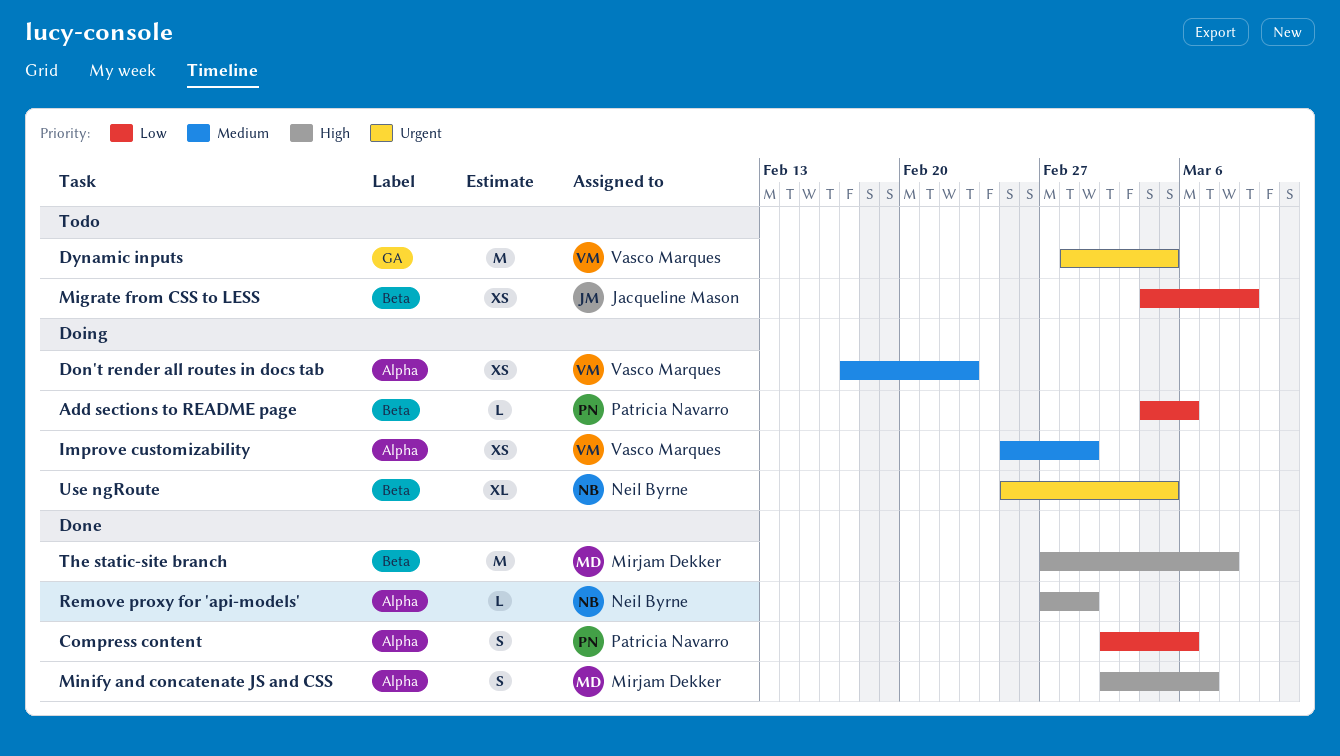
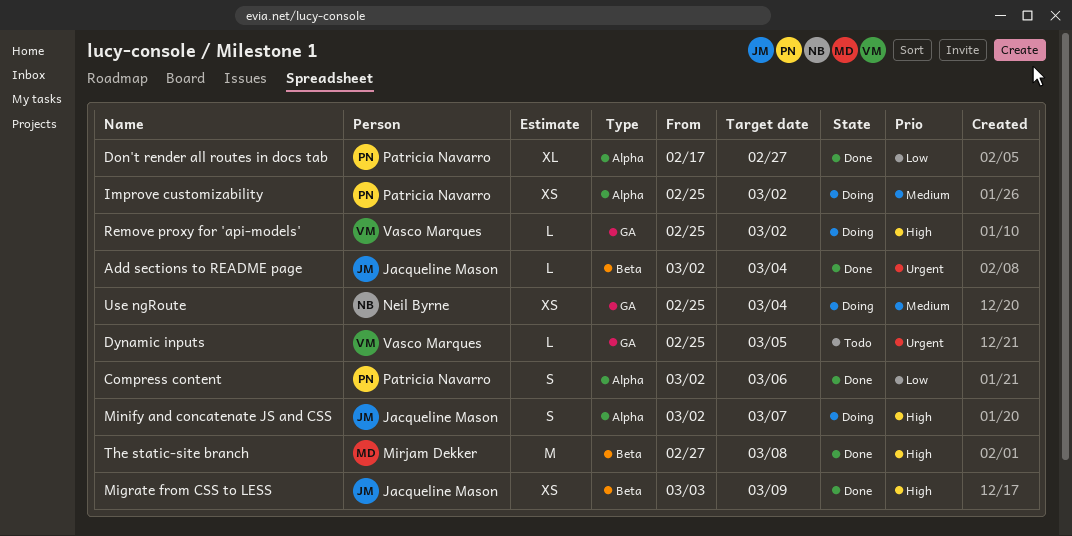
Add sections to README page, status: Doing -> Done
Add sections to README page, owner: Patricia Navarro -> Jacqueline Mason
Add sections to README page, priority: Low -> Urgent
Add sections to README page, start: Mar 4 -> Mar 2
Add sections to README page, due: Mar 6 -> Mar 4
Don't render all routes in docs tab, status: Doing -> Done
Don't render all routes in docs tab, owner: Vasco Marques -> Patricia Navarro
Don't render all routes in docs tab, priority: Medium -> Low
Don't render all routes in docs tab, estimate: XS -> XL
Don't render all routes in docs tab, due: Feb 23 -> Feb 27
Dynamic inputs, estimate: M -> L
Dynamic inputs, start: Feb 28 -> Feb 25
Improve customizability, owner: Vasco Marques -> Patricia Navarro
Improve customizability, due: Mar 1 -> Mar 2
Migrate from CSS to LESS, status: Todo -> Done
Migrate from CSS to LESS, priority: Low -> High
Migrate from CSS to LESS, start: Mar 4 -> Mar 3
Minify and concatenate JS and CSS, status: Done -> Doing
Minify and concatenate JS and CSS, owner: Mirjam Dekker -> Jacqueline Mason
Remove proxy for 'api-models', status: Done -> Doing
Remove proxy for 'api-models', owner: Neil Byrne -> Vasco Marques
Remove proxy for 'api-models', label: Alpha -> GA
Remove proxy for 'api-models', start: Feb 27 -> Feb 25
Remove proxy for 'api-models', due: Mar 1 -> Mar 2
Use ngRoute, priority: Urgent -> Medium
Use ngRoute, label: Beta -> GA
Use ngRoute, estimate: XL -> XS
Use ngRoute, due: Mar 5 -> Mar 4

